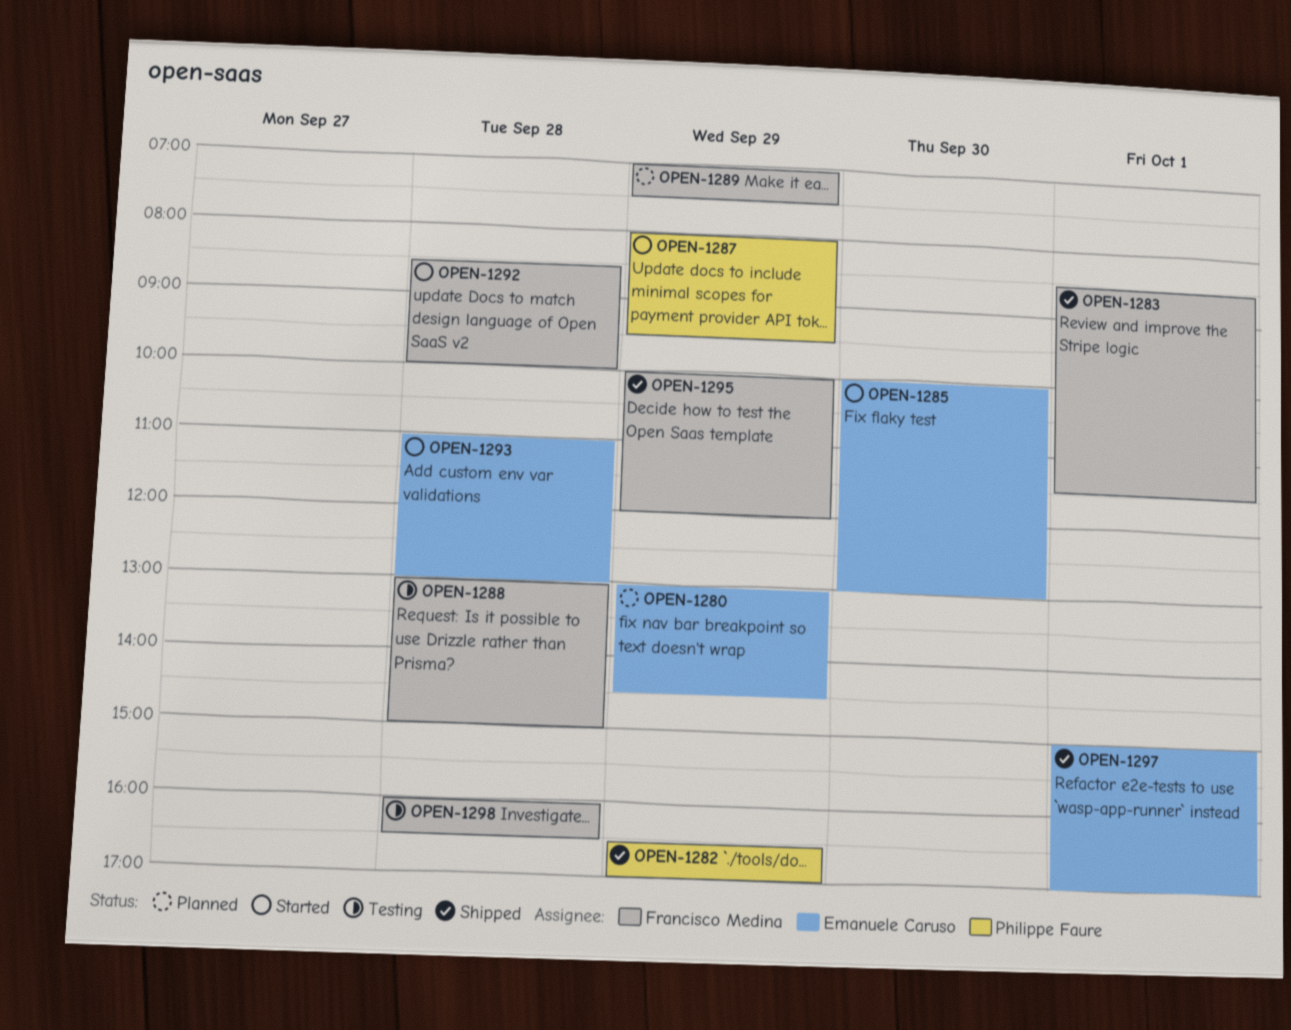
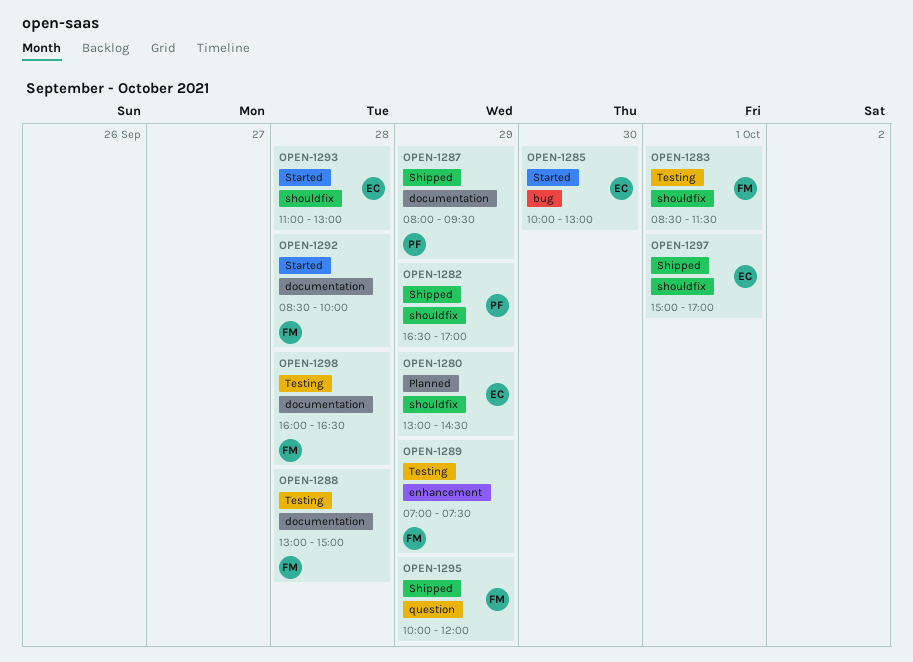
OPEN-1283, status: Shipped -> Testing
OPEN-1287, status: Started -> Shipped
OPEN-1289, status: Planned -> Testing

